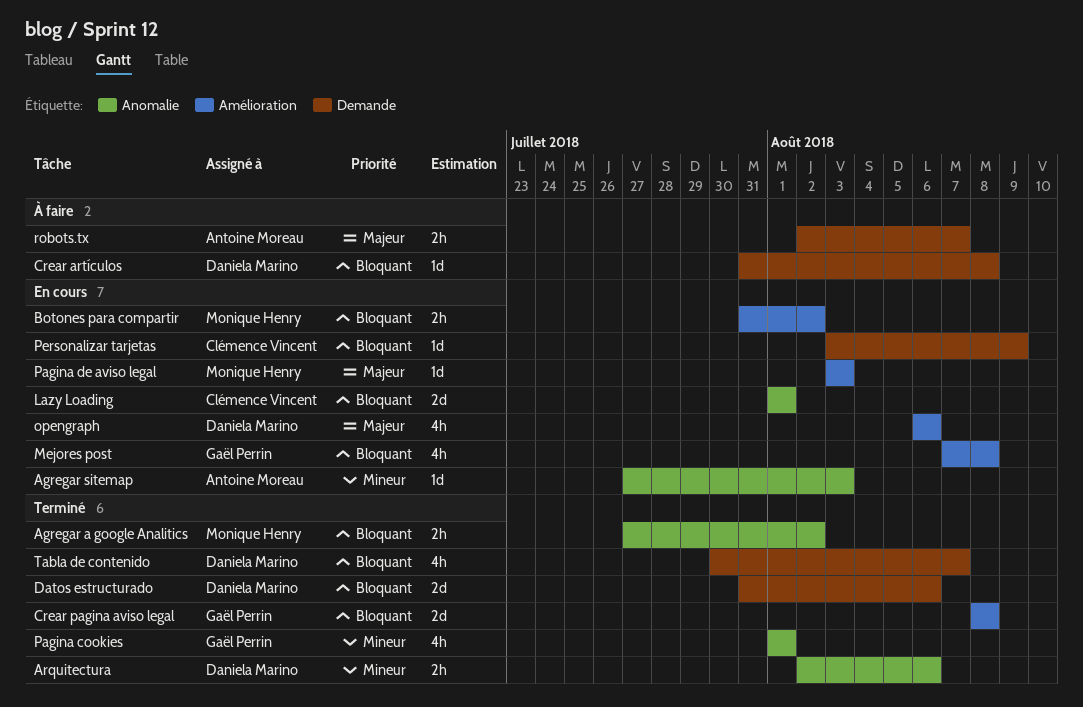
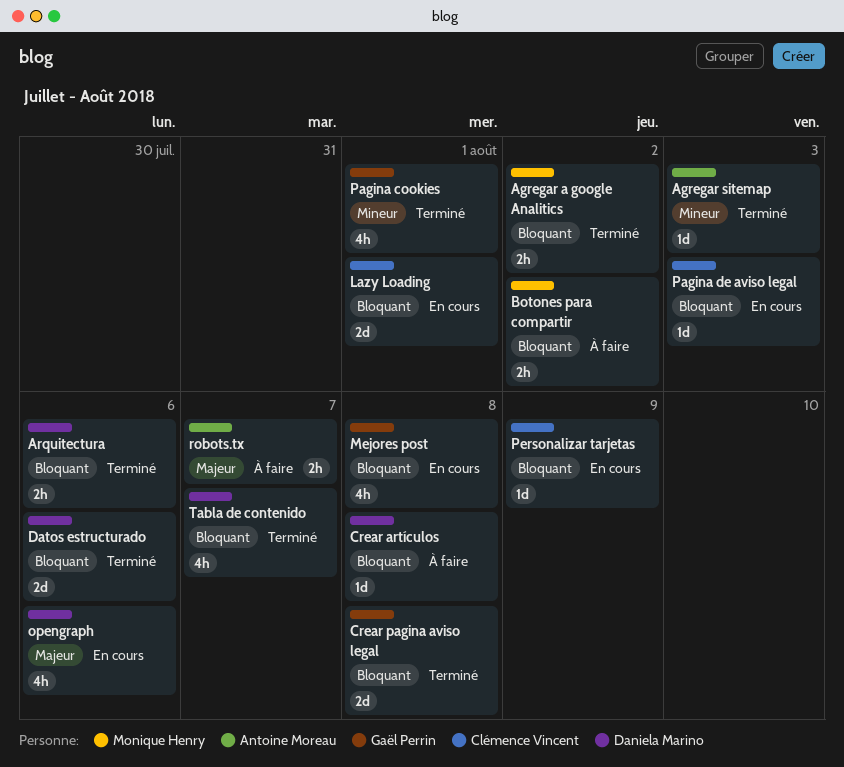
Agregar sitemap, status: En cours -> Terminé
Arquitectura, priority: Mineur -> Bloquant
Botones para compartir, status: En cours -> À faire
Pagina de aviso legal, owner: Monique Henry -> Clémence Vincent
Pagina de aviso legal, priority: Majeur -> Bloquant

